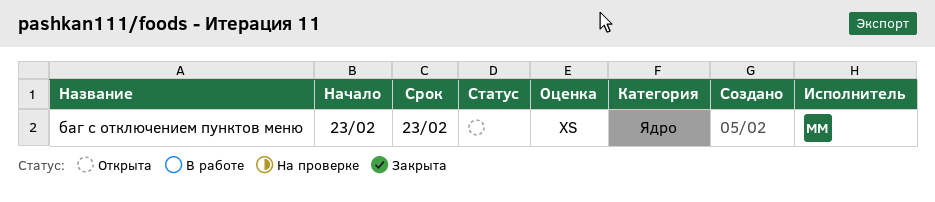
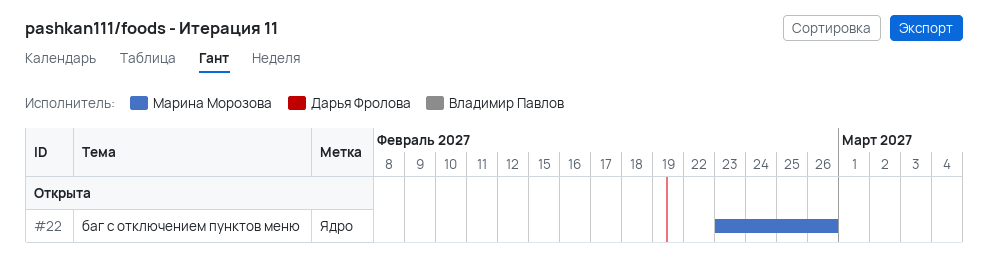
баг с отключением пунктов меню, due: Feb 23 -> Feb 26

